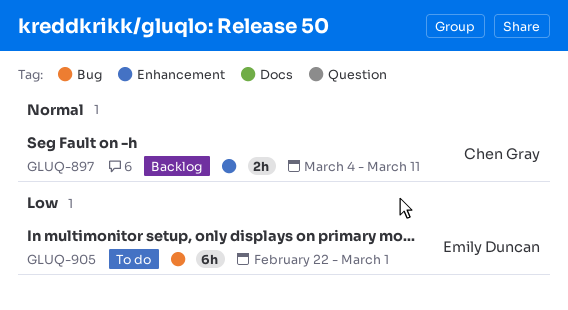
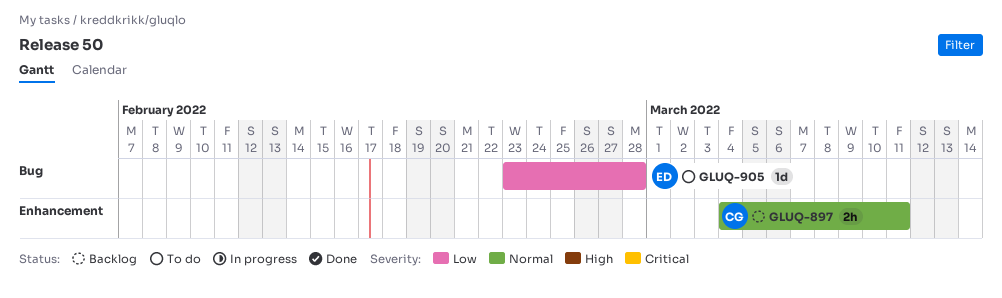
GLUQ-905, estimate: 6h -> 1d
GLUQ-905, start: Feb 22 -> Feb 23
GLUQ-905, due: Mar 1 -> Feb 28

